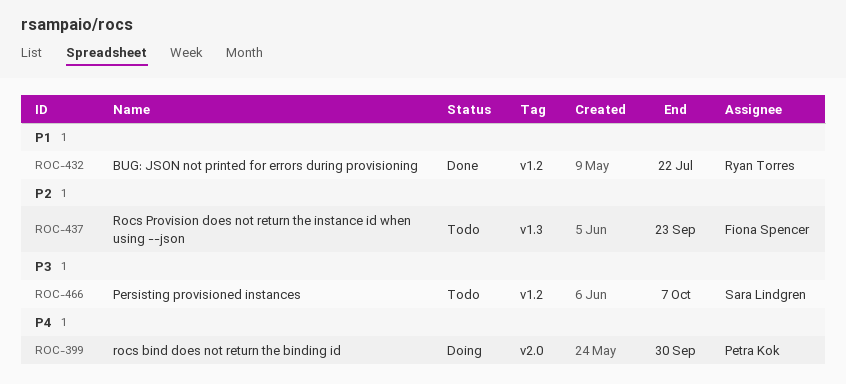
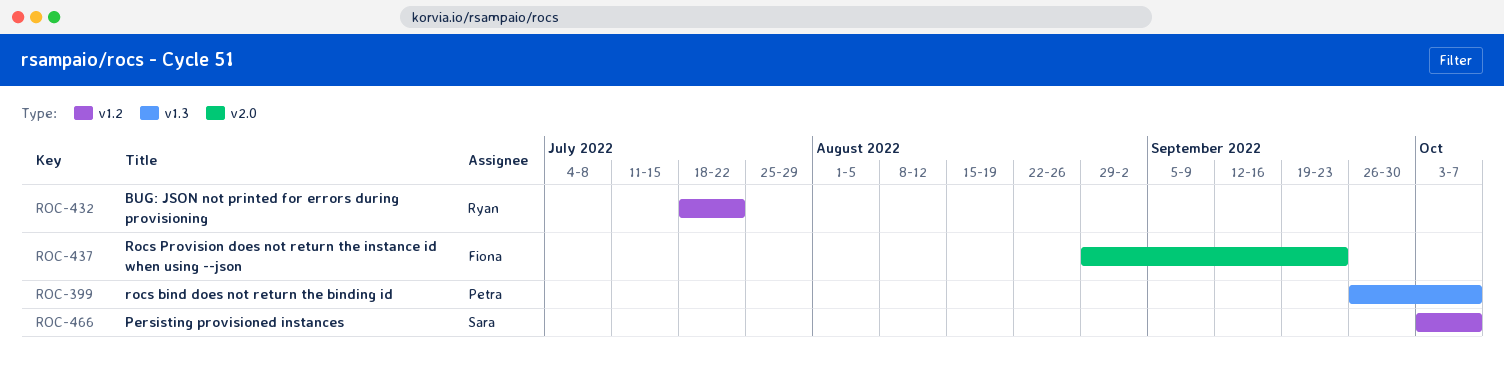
ROC-399, label: v2.0 -> v1.3
ROC-399, due: Sep 30 -> Oct 7
ROC-437, label: v1.3 -> v2.0

